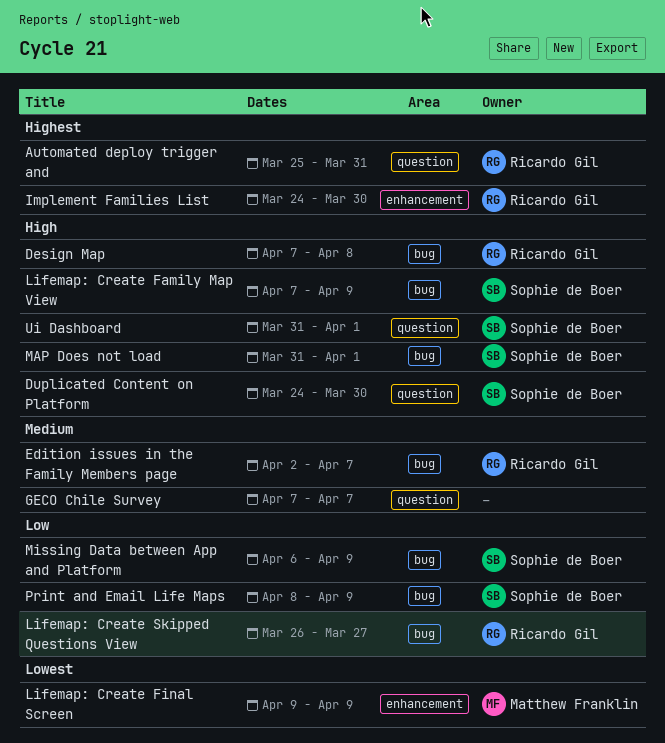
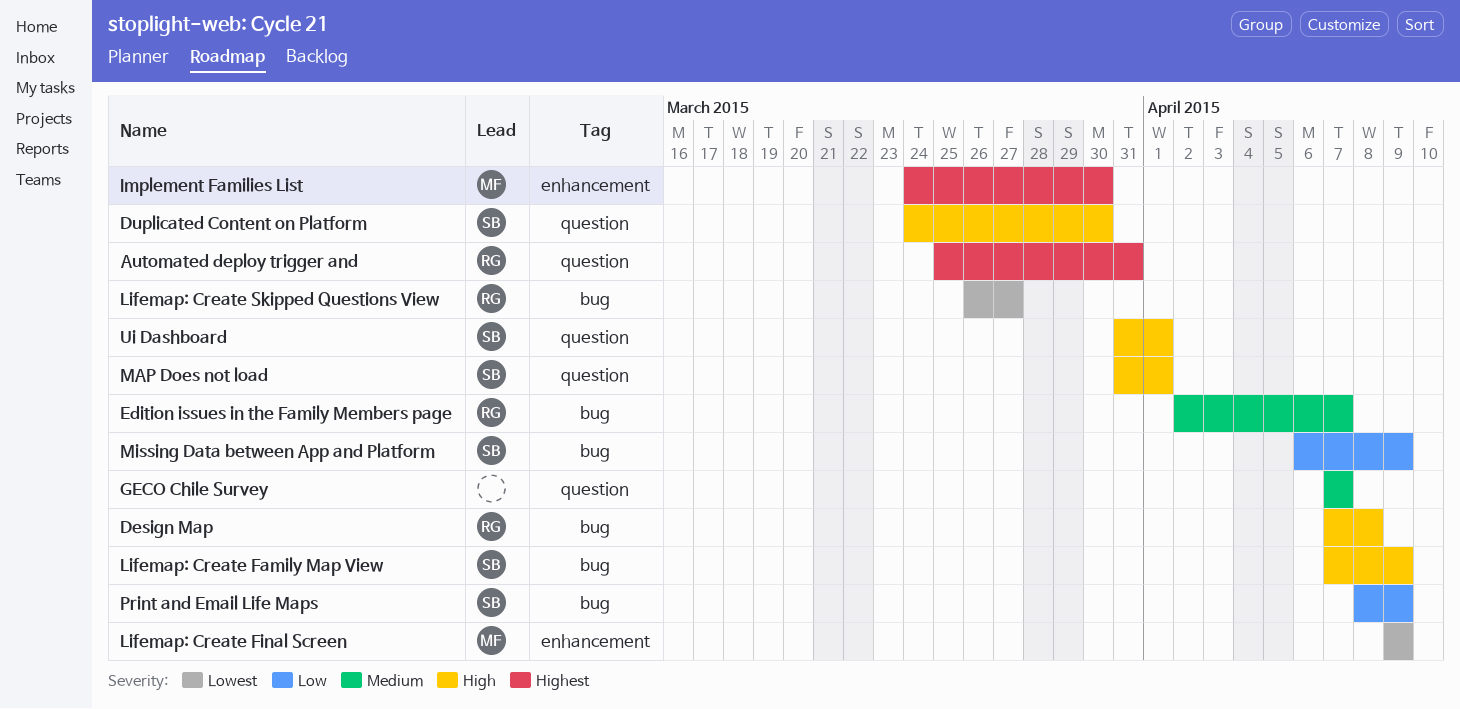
Implement Families List, owner: Ricardo Gil -> Matthew Franklin
Lifemap: Create Skipped Questions View, priority: Low -> Lowest
MAP Does not load, label: bug -> question

